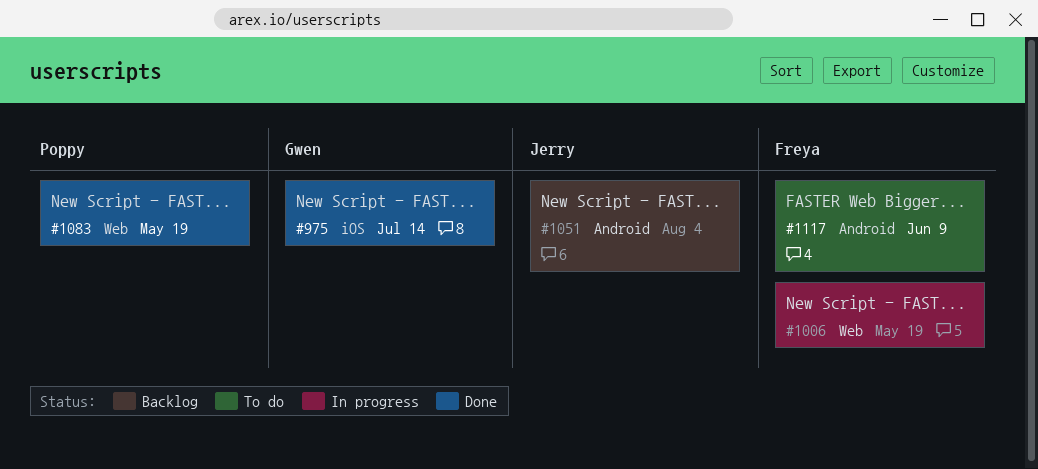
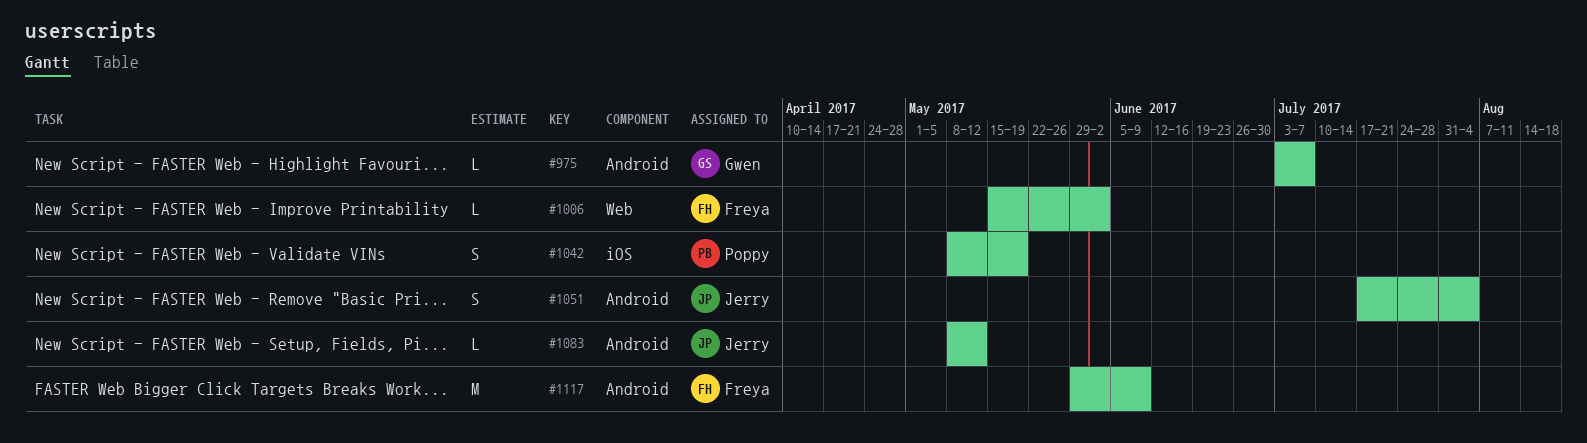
#975, label: iOS -> Android
#975, due: Jul 14 -> Jul 7
#1006, due: May 19 -> Jun 2
#1042: none -> present
#1083, owner: Poppy -> Jerry
#1083, label: Web -> Android
#1083, due: May 19 -> May 12

